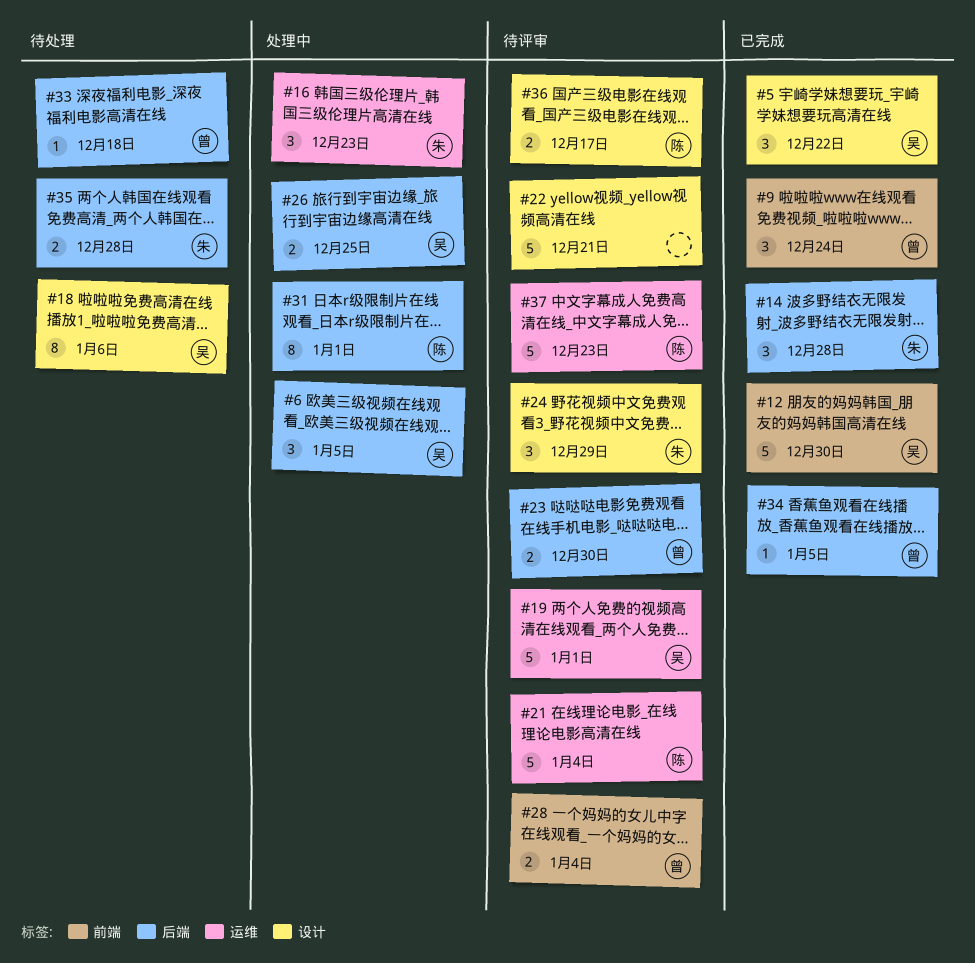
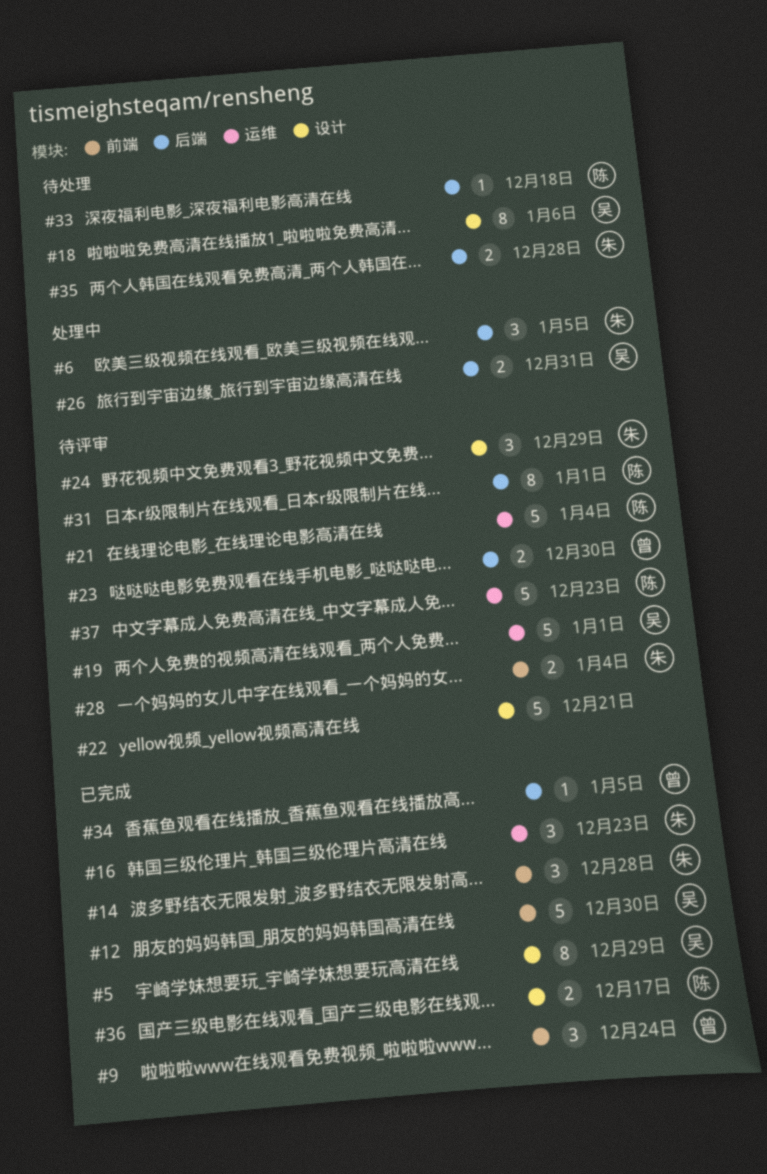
#5, estimate: 3 -> 8
#5, due: Dec 22 -> Dec 29
#6, owner: 吴 -> 朱
#14, label: 后端 -> 前端
#16, status: 处理中 -> 已完成
#26, due: Dec 25 -> Dec 31
#28, owner: 曾 -> 朱
#31, status: 处理中 -> 待评审
#33, owner: 曾 -> 陈
#36, status: 待评审 -> 已完成

